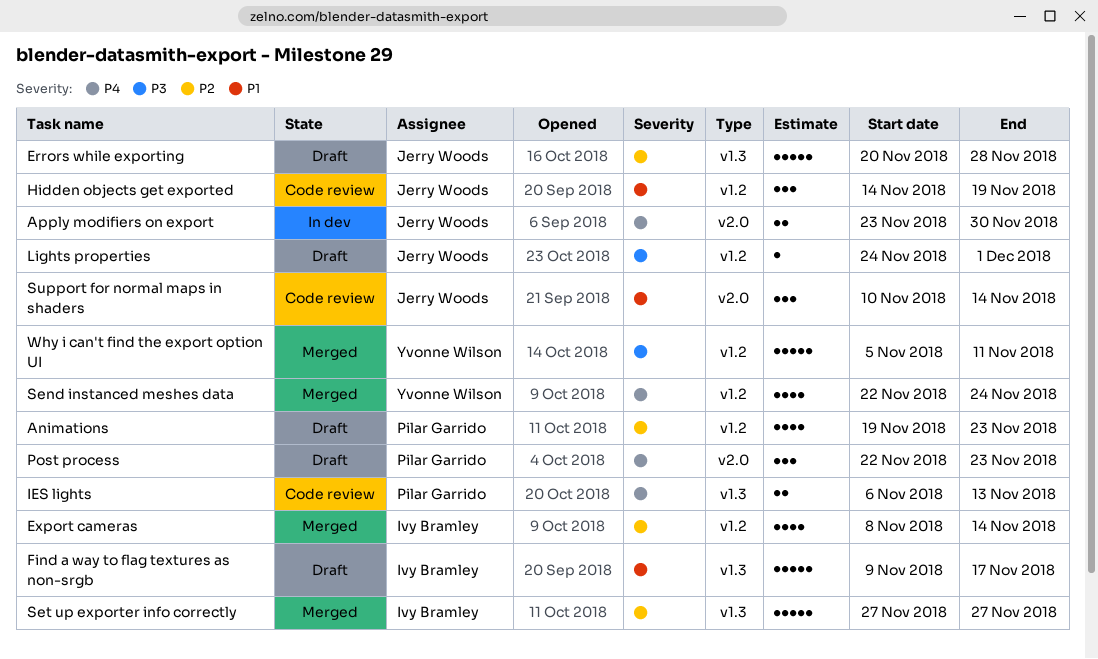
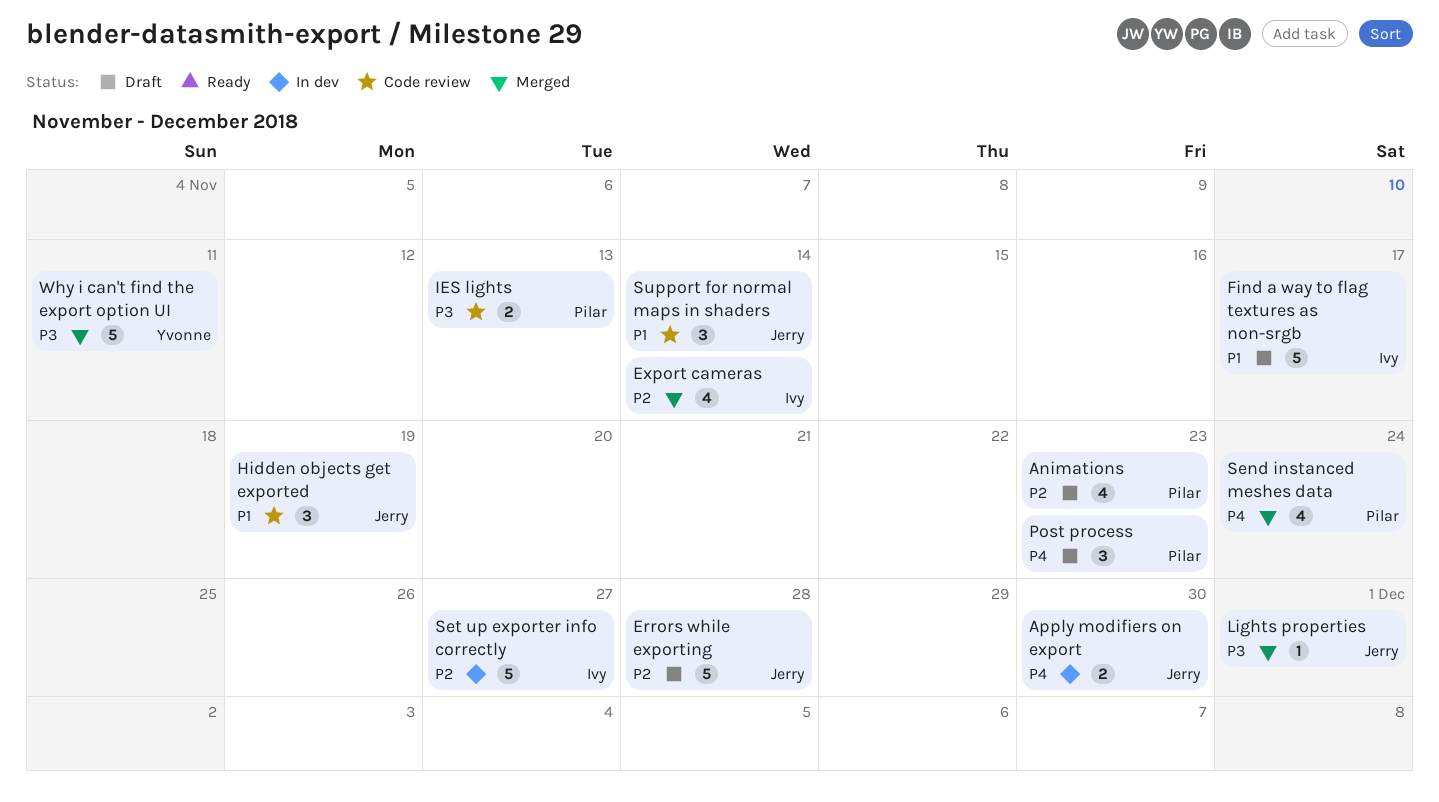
IES lights, priority: P4 -> P3
Lights properties, status: Draft -> Merged
Send instanced meshes data, owner: Yvonne Wilson -> Pilar Garrido
Set up exporter info correctly, status: Merged -> In dev

